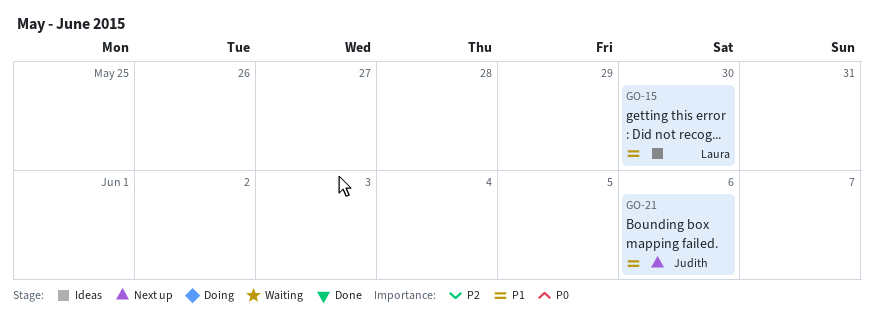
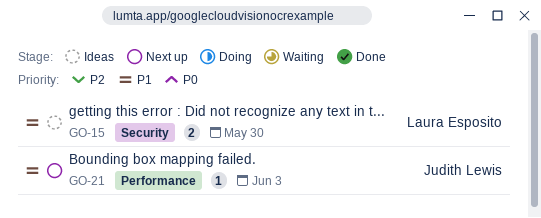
GO-21, due: Jun 6 -> Jun 3

